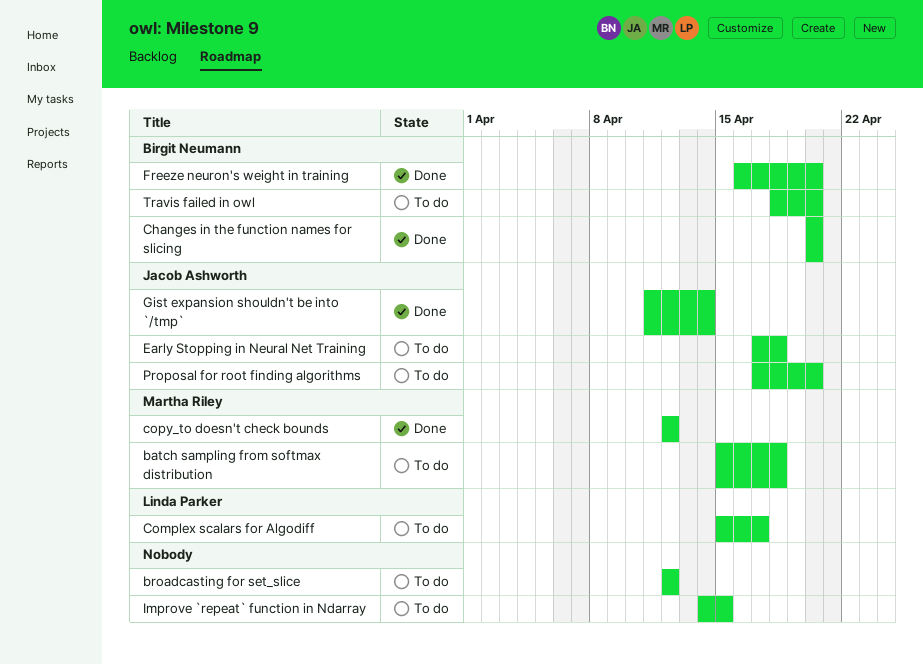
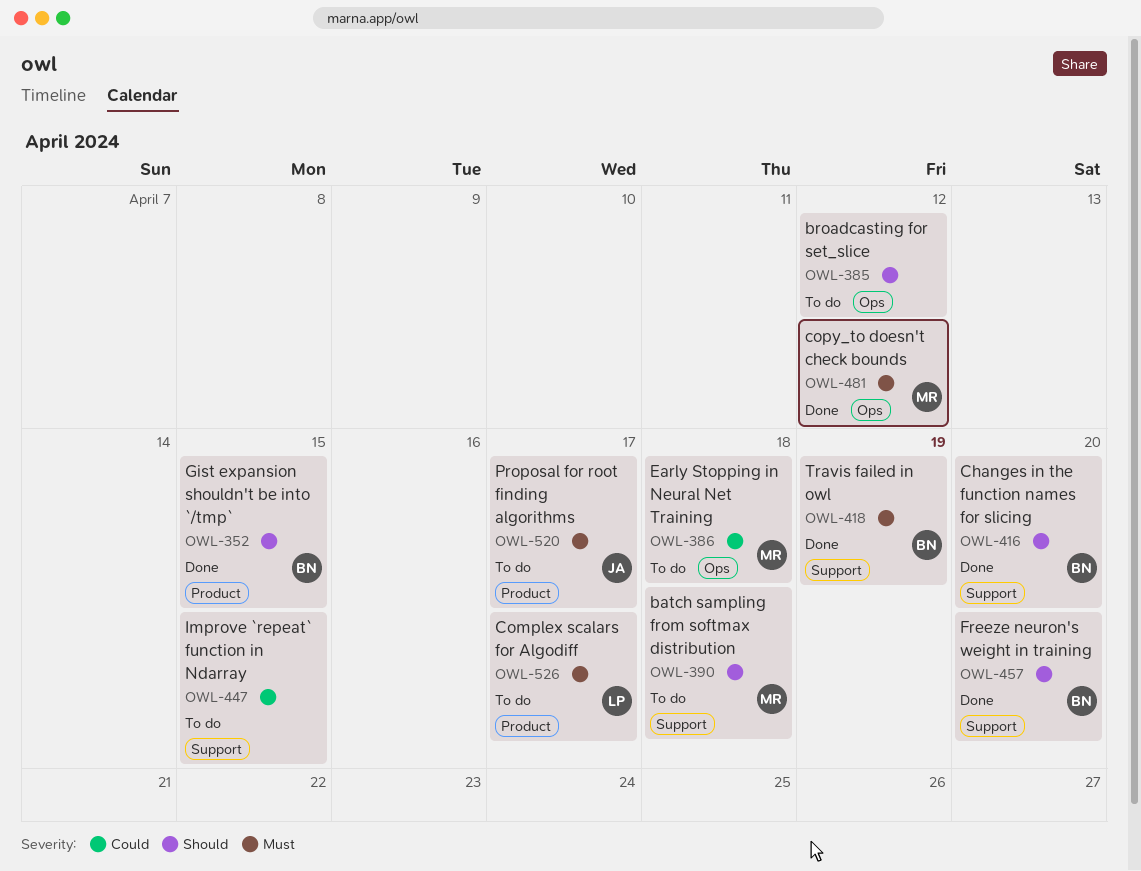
Early Stopping in Neural Net Training, owner: Jacob Ashworth -> Martha Riley
Gist expansion shouldn't be into `/tmp`, owner: Jacob Ashworth -> Birgit Neumann
Gist expansion shouldn't be into `/tmp`, due: Apr 14 -> Apr 15
Proposal for root finding algorithms, due: Apr 20 -> Apr 17
Travis failed in owl, status: To do -> Done
Travis failed in owl, due: Apr 20 -> Apr 19

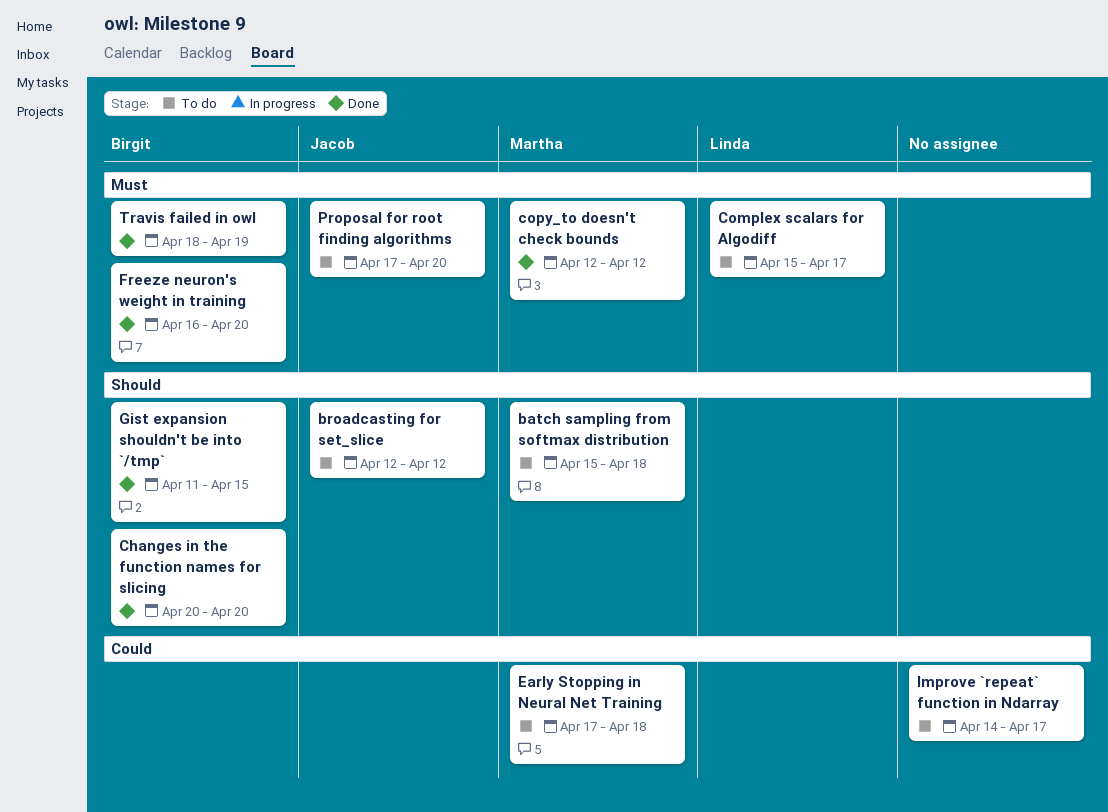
broadcasting for set_slice, owner: none -> Jacob
Freeze neuron's weight in training, priority: Should -> Must
Improve `repeat` function in Ndarray, due: Apr 15 -> Apr 17
Proposal for root finding algorithms, due: Apr 17 -> Apr 20

